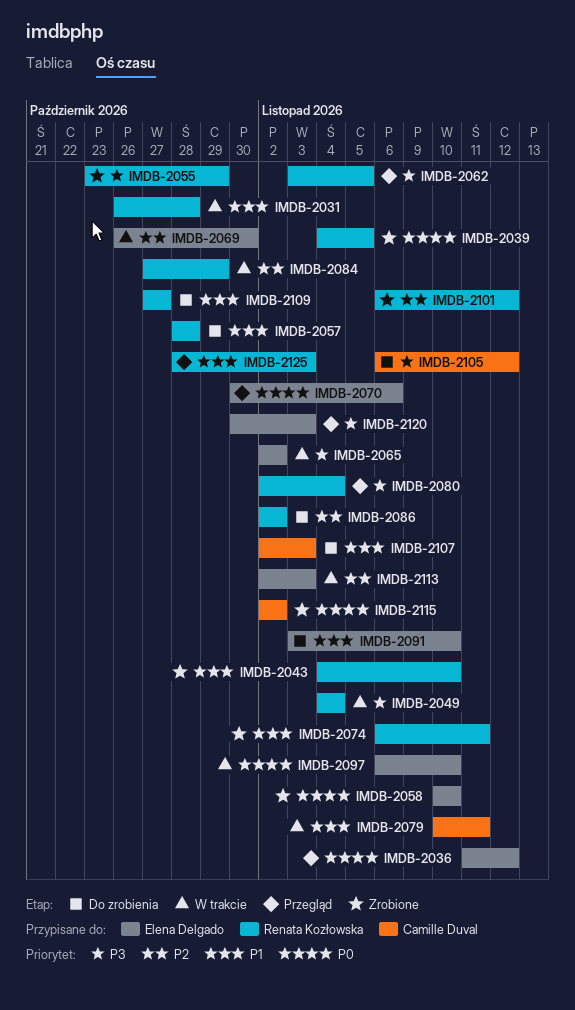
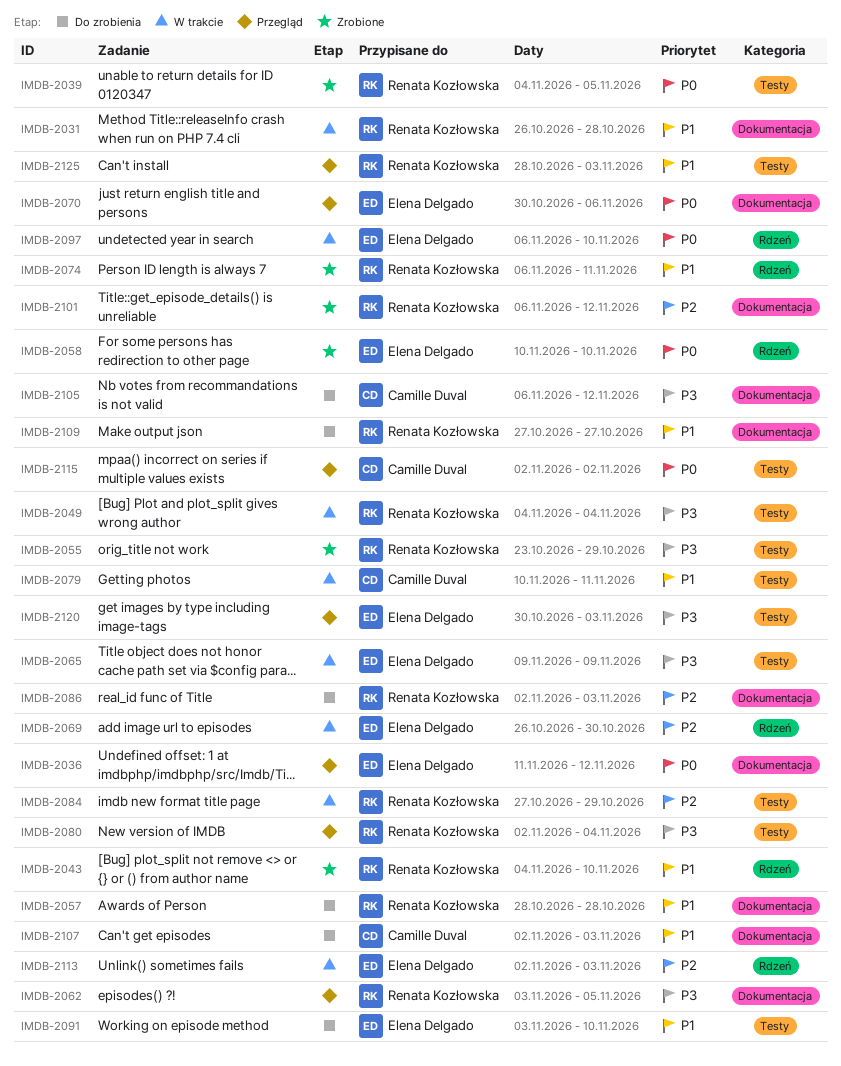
IMDB-2065, start: Nov 2 -> Nov 9
IMDB-2065, due: Nov 2 -> Nov 9
IMDB-2086, due: Nov 2 -> Nov 3
IMDB-2115, status: Zrobione -> Przegląd

